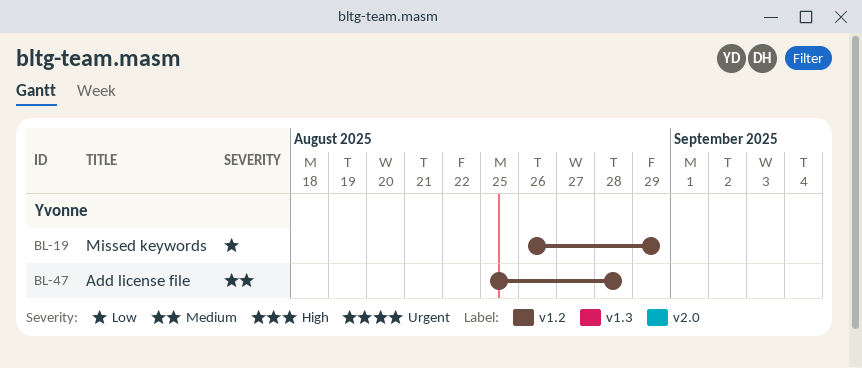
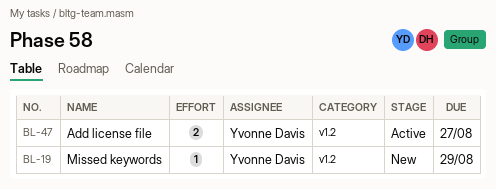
BL-47, due: Aug 28 -> Aug 27

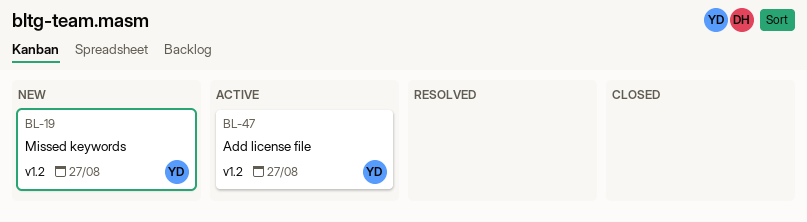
BL-19, due: Aug 29 -> Aug 27

